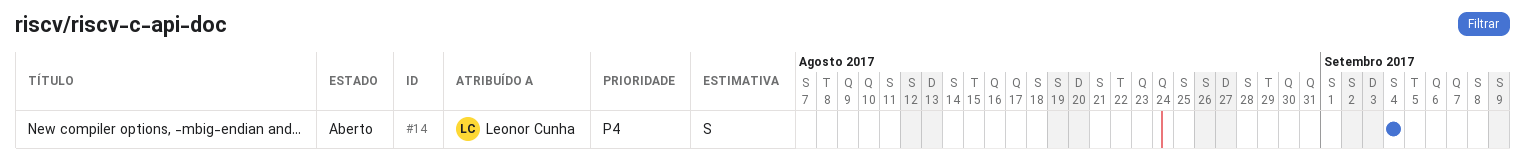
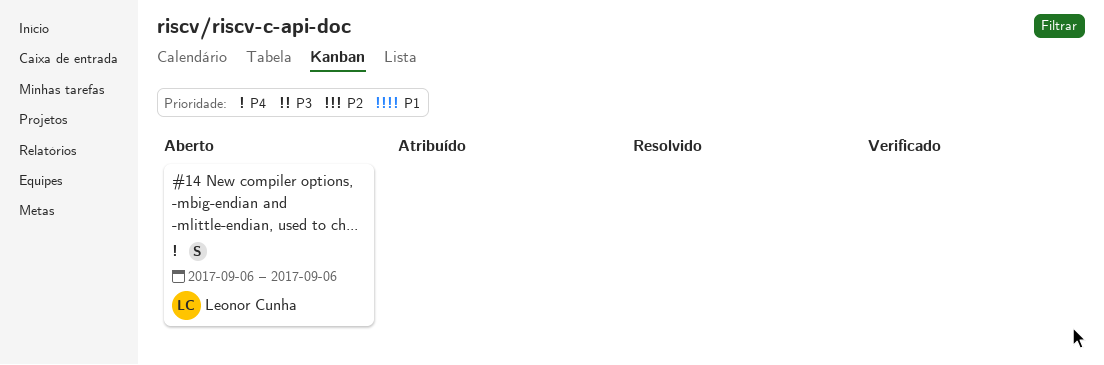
#14, start: Sep 4 -> Sep 6
#14, due: Sep 4 -> Sep 6

